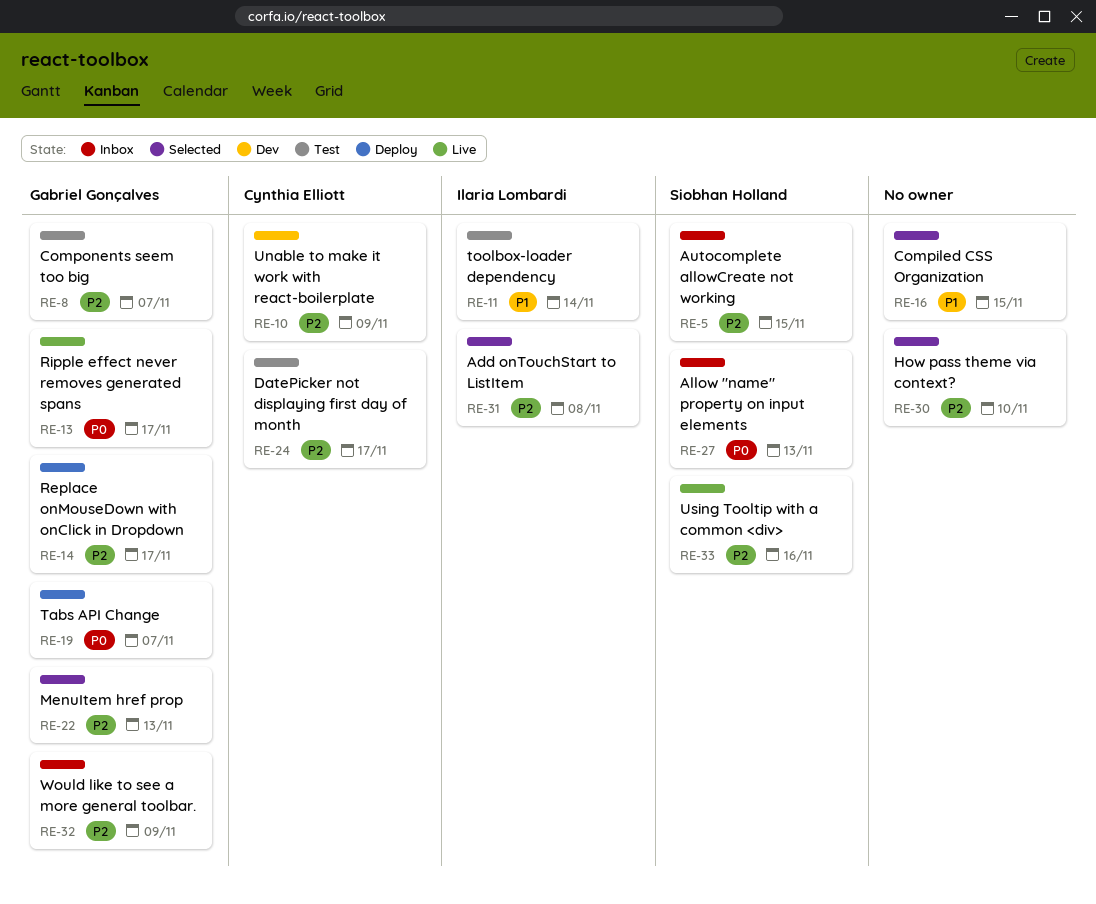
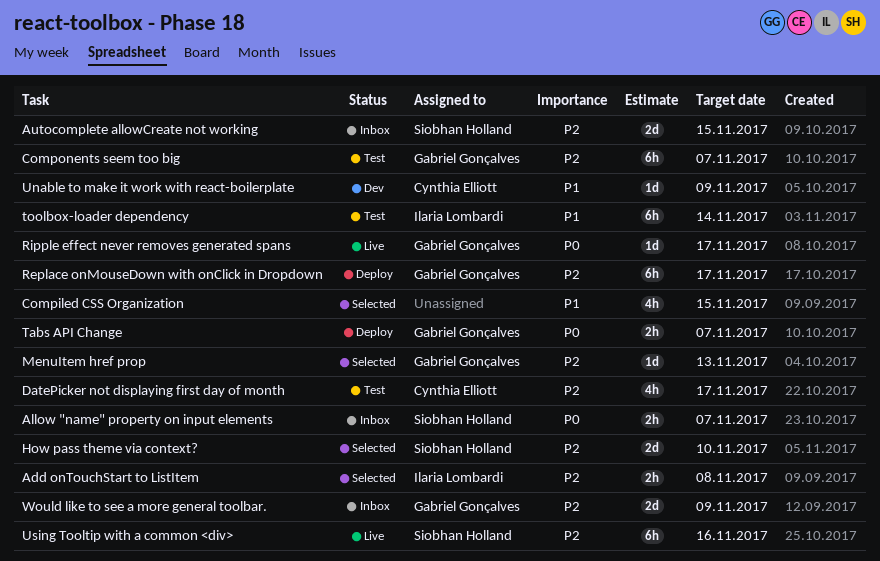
Allow "name" property on input elements, due: Nov 13 -> Nov 7
How pass theme via context?, owner: none -> Siobhan Holland
Unable to make it work with react-boilerplate, priority: P2 -> P1

